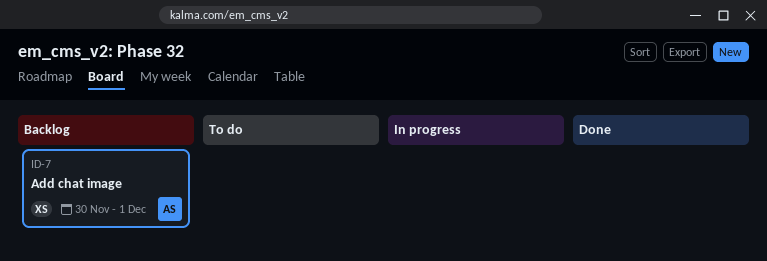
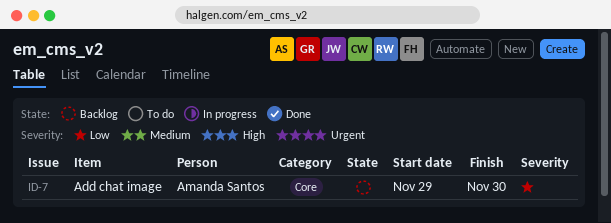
ID-7, start: Nov 30 -> Nov 29
ID-7, due: Dec 1 -> Nov 30

